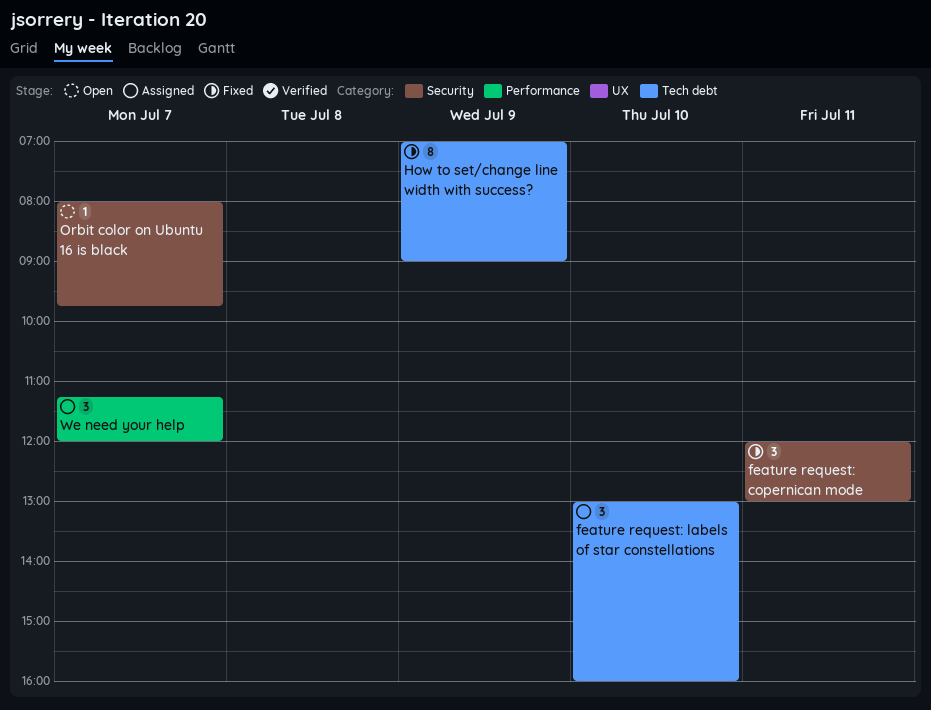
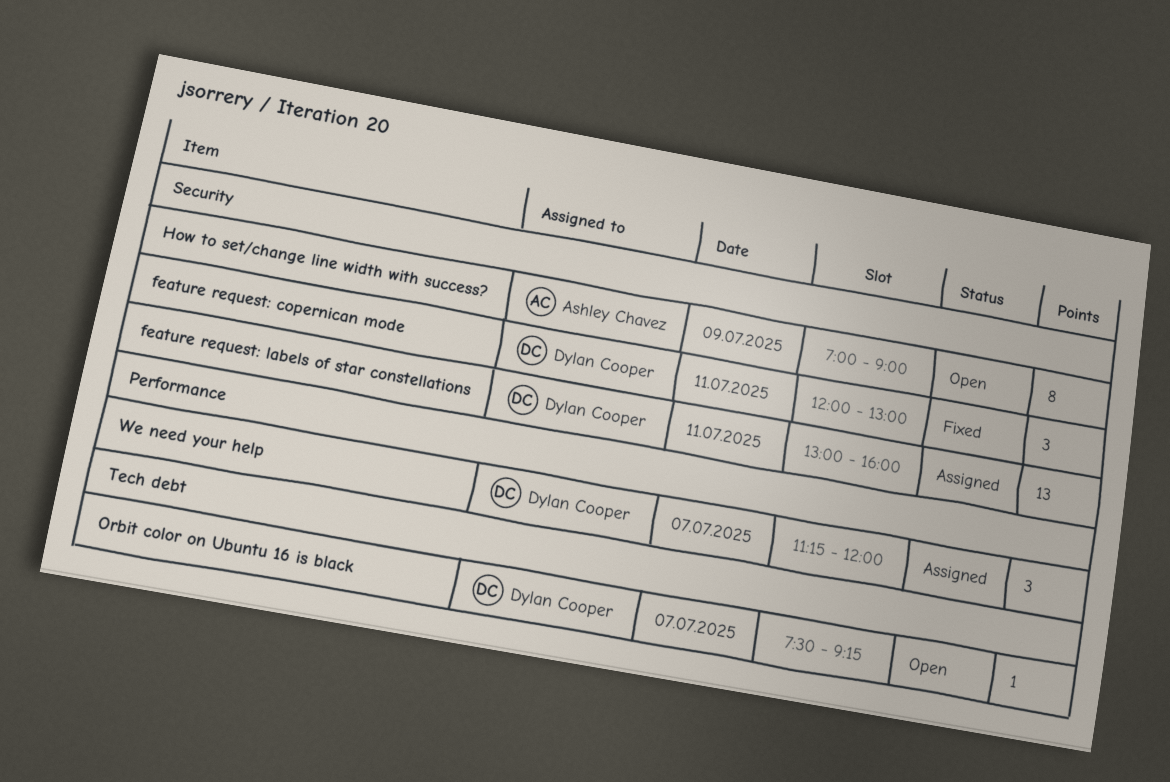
feature request: labels of star constellations, label: Tech debt -> Security
feature request: labels of star constellations, estimate: 3 -> 13
feature request: labels of star constellations, day: Jul 10 -> Jul 11
How to set/change line width with success?, status: Fixed -> Open
How to set/change line width with success?, label: Tech debt -> Security
Orbit color on Ubuntu 16 is black, label: Security -> Tech debt
Orbit color on Ubuntu 16 is black, begins: 08:00 -> 07:30
Orbit color on Ubuntu 16 is black, ends: 09:45 -> 09:15

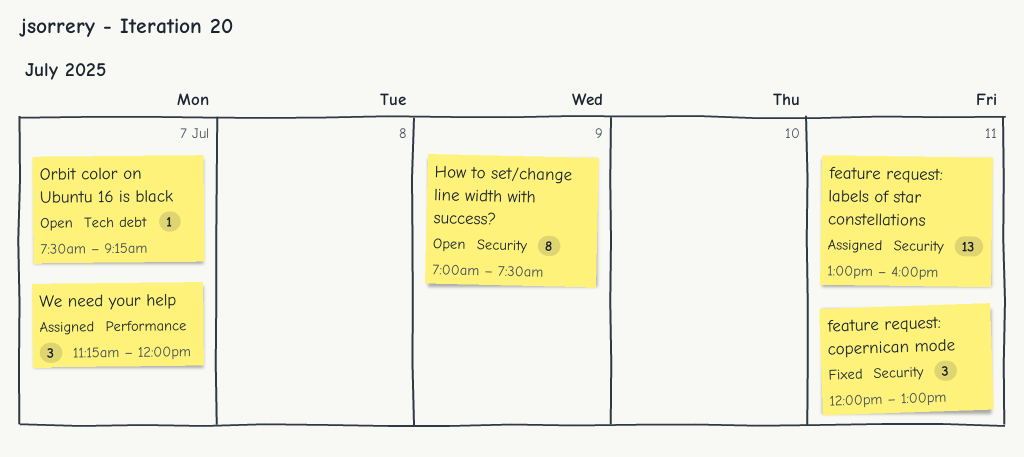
How to set/change line width with success?, ends: 09:00 -> 07:30

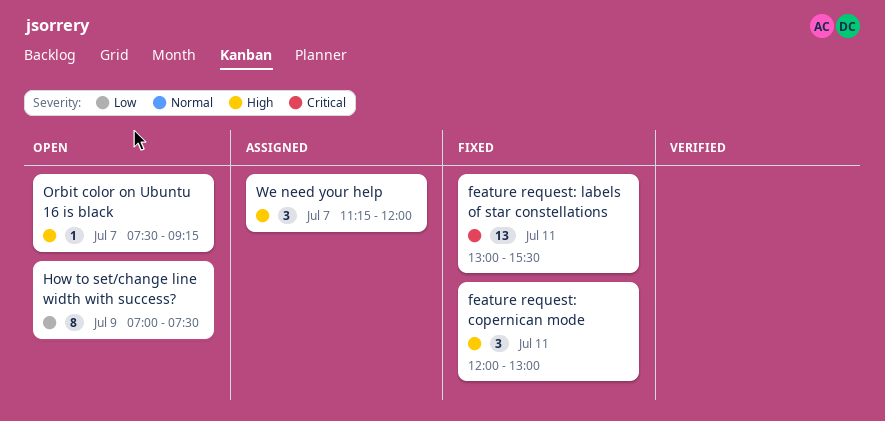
feature request: labels of star constellations, status: Assigned -> Fixed
feature request: labels of star constellations, ends: 16:00 -> 15:30

